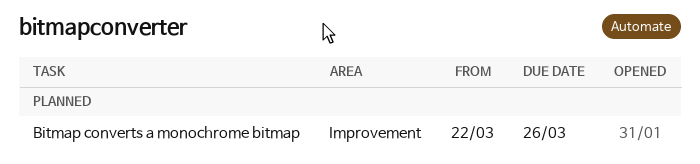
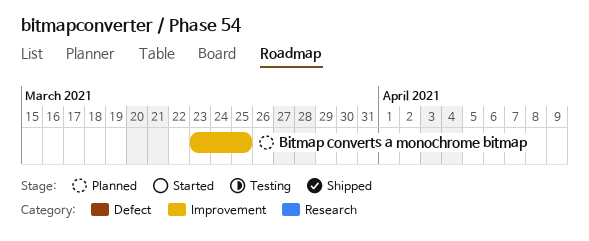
Bitmap converts a monochrome bitmap, start: Mar 22 -> Mar 23
Bitmap converts a monochrome bitmap, due: Mar 26 -> Mar 25

